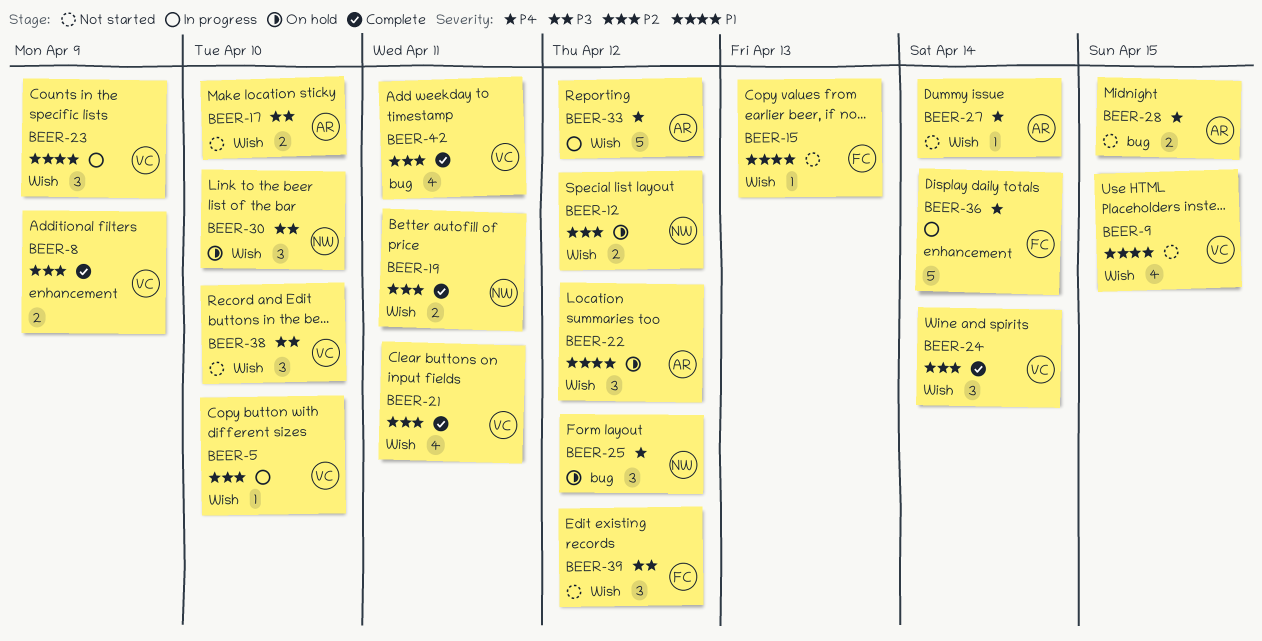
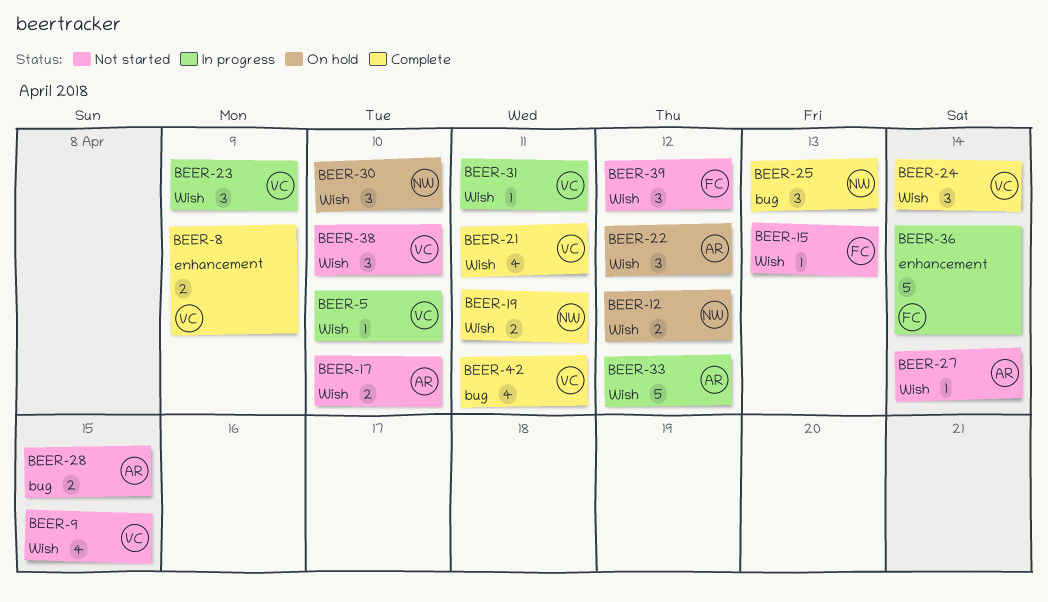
BEER-25, status: On hold -> Complete
BEER-25, due: Apr 12 -> Apr 13
BEER-31: none -> present

